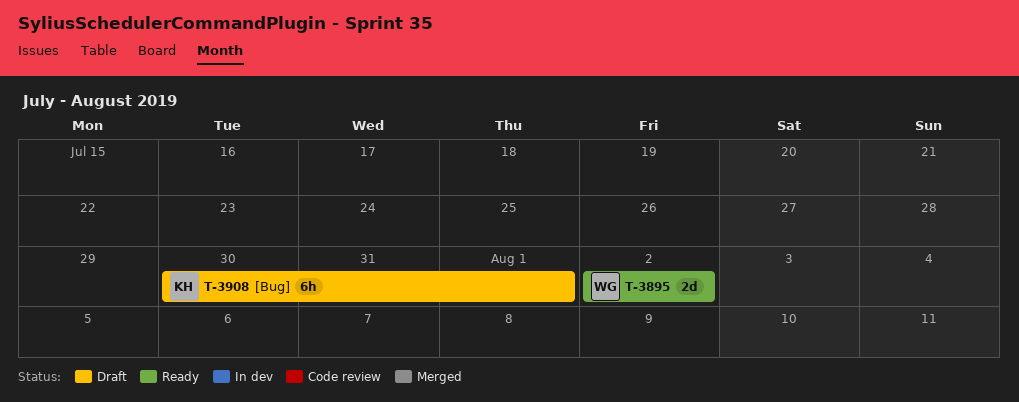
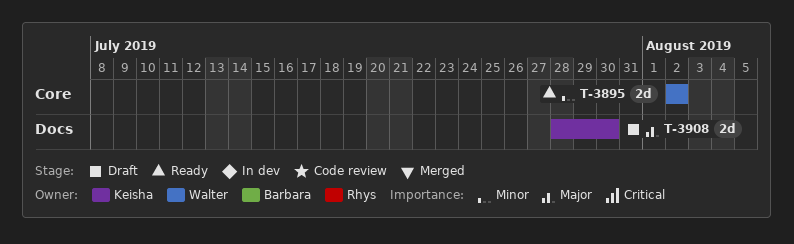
T-3908, estimate: 6h -> 2d
T-3908, start: Jul 30 -> Jul 28
T-3908, due: Aug 1 -> Jul 30

